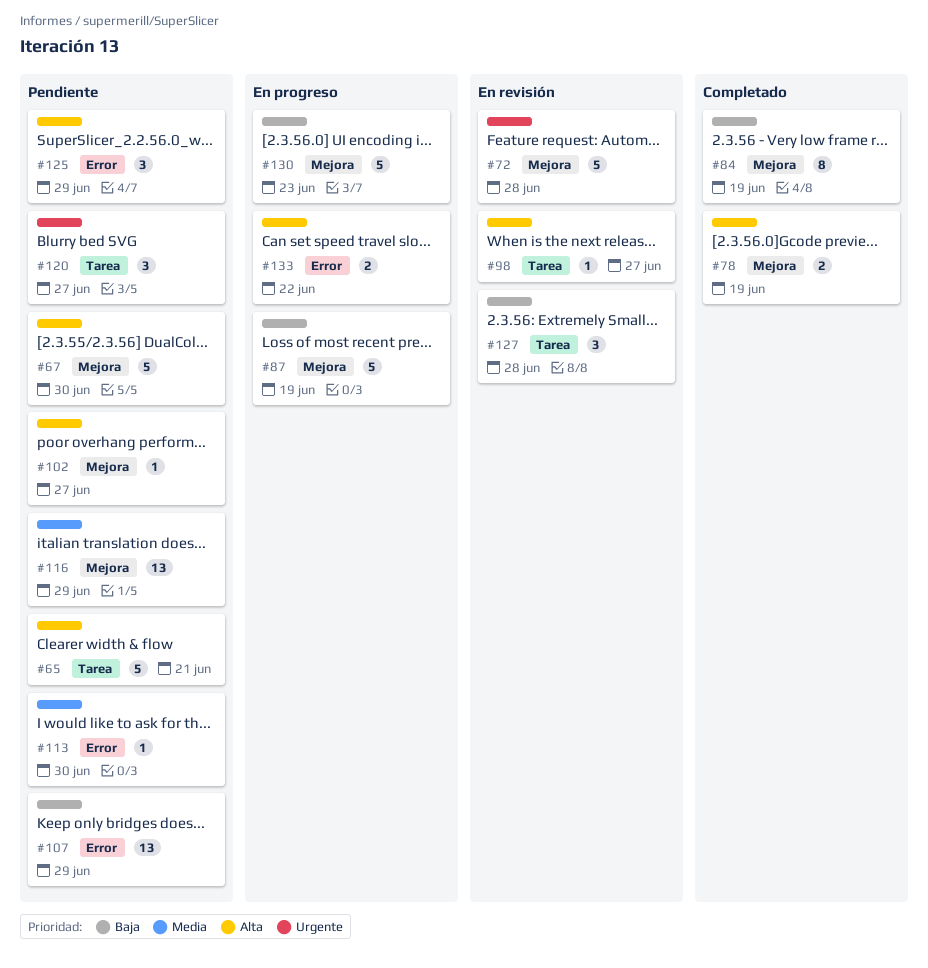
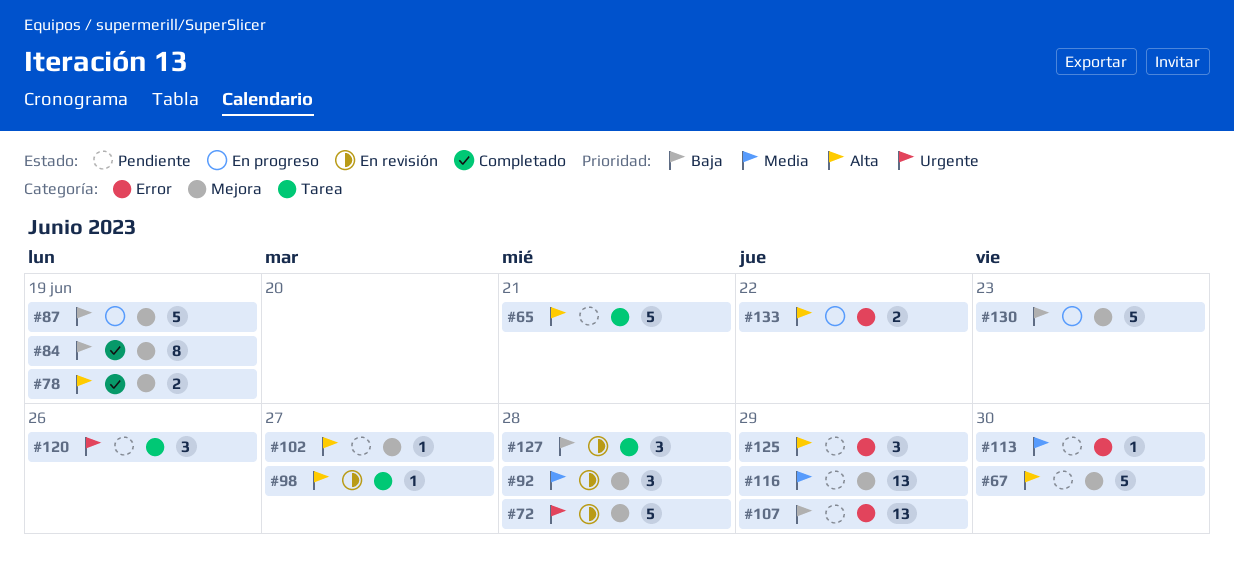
#92: none -> present
#120, due: Jun 27 -> Jun 26

